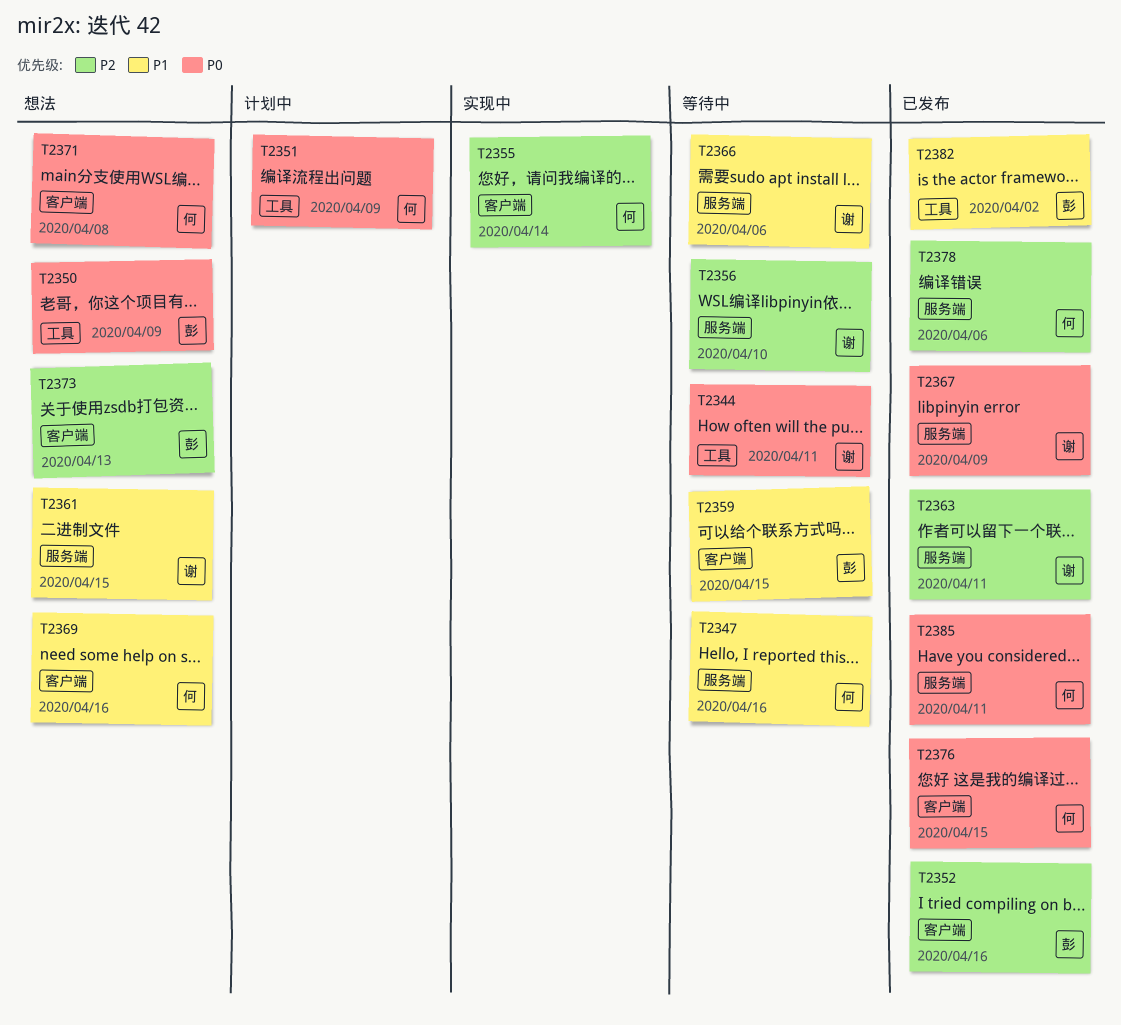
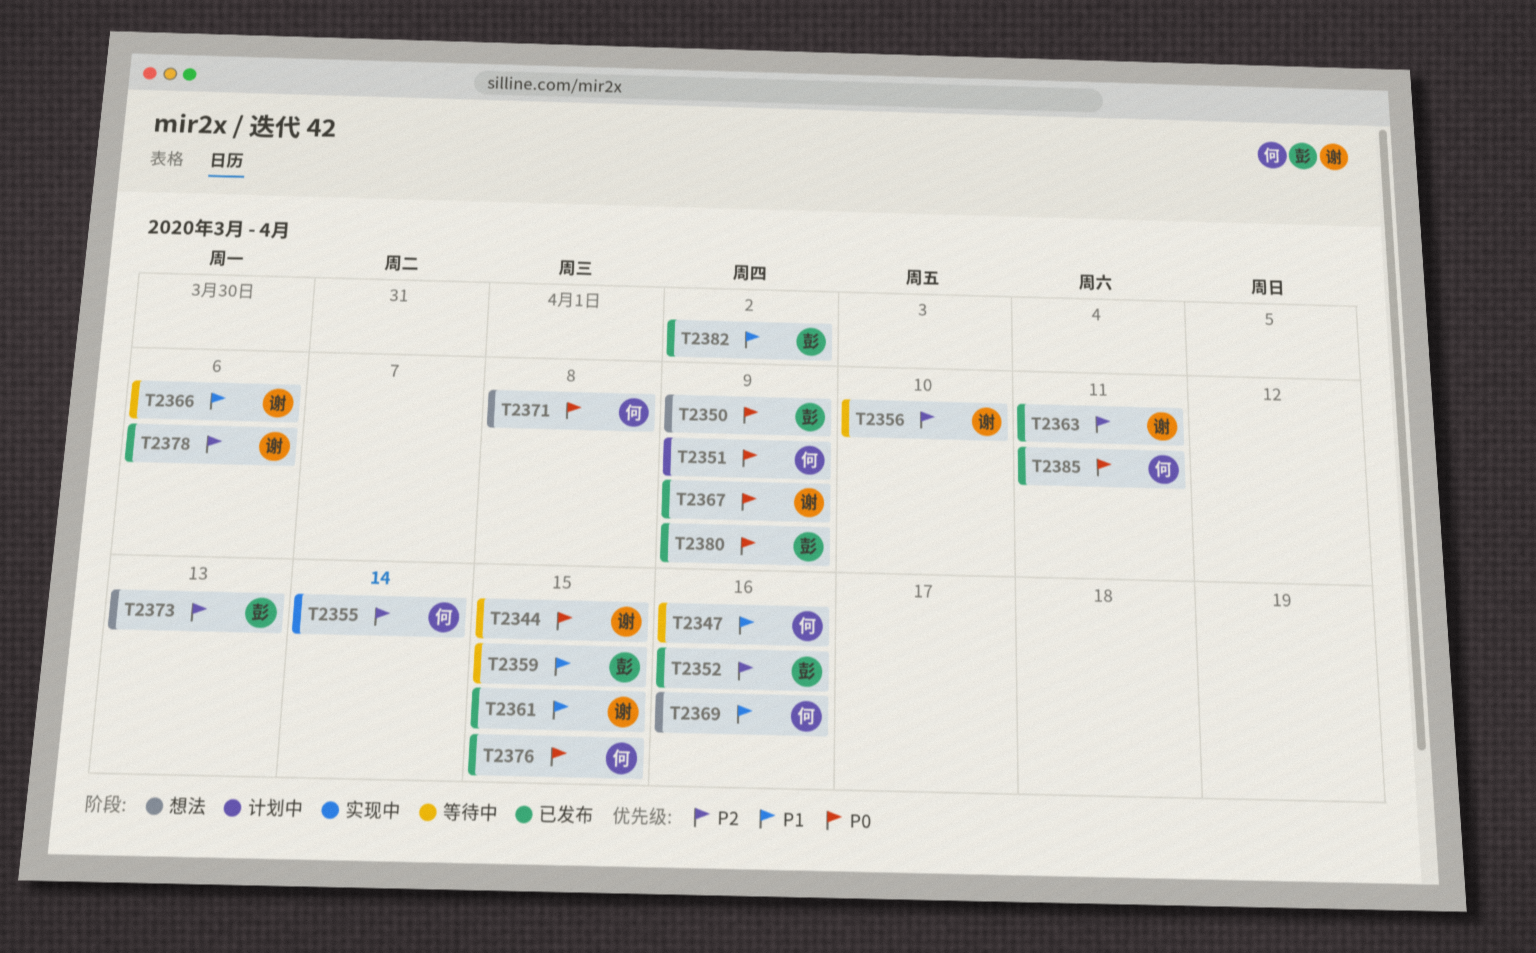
T2344, due: Apr 11 -> Apr 15
T2361, status: 想法 -> 已发布
T2378, owner: 何 -> 谢
T2380: none -> present

